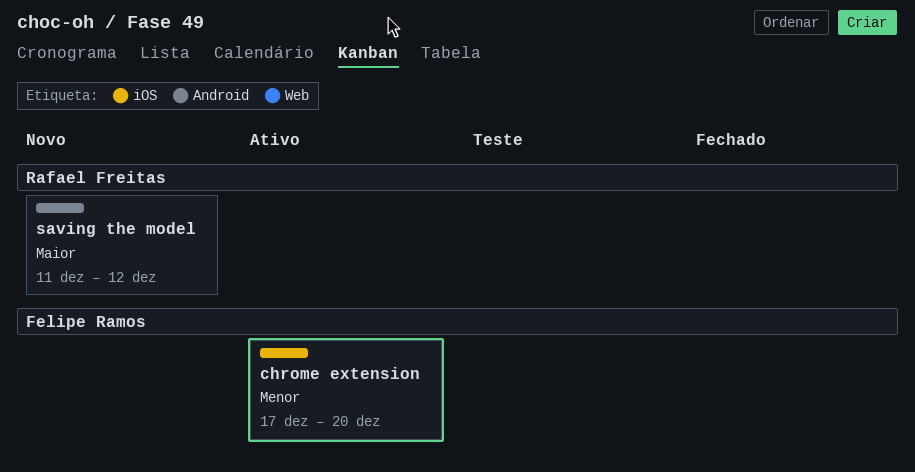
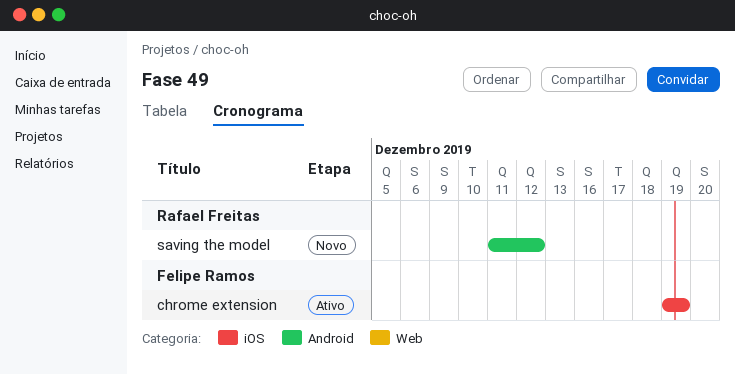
chrome extension, start: Dec 17 -> Dec 19
chrome extension, due: Dec 20 -> Dec 19

